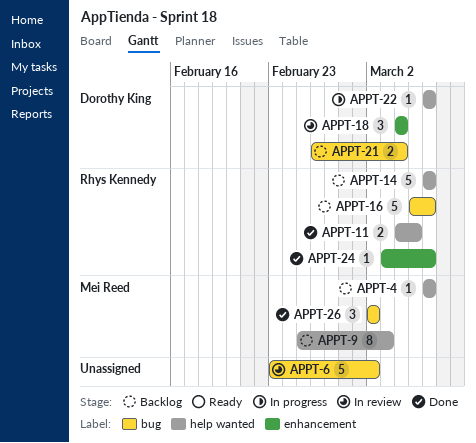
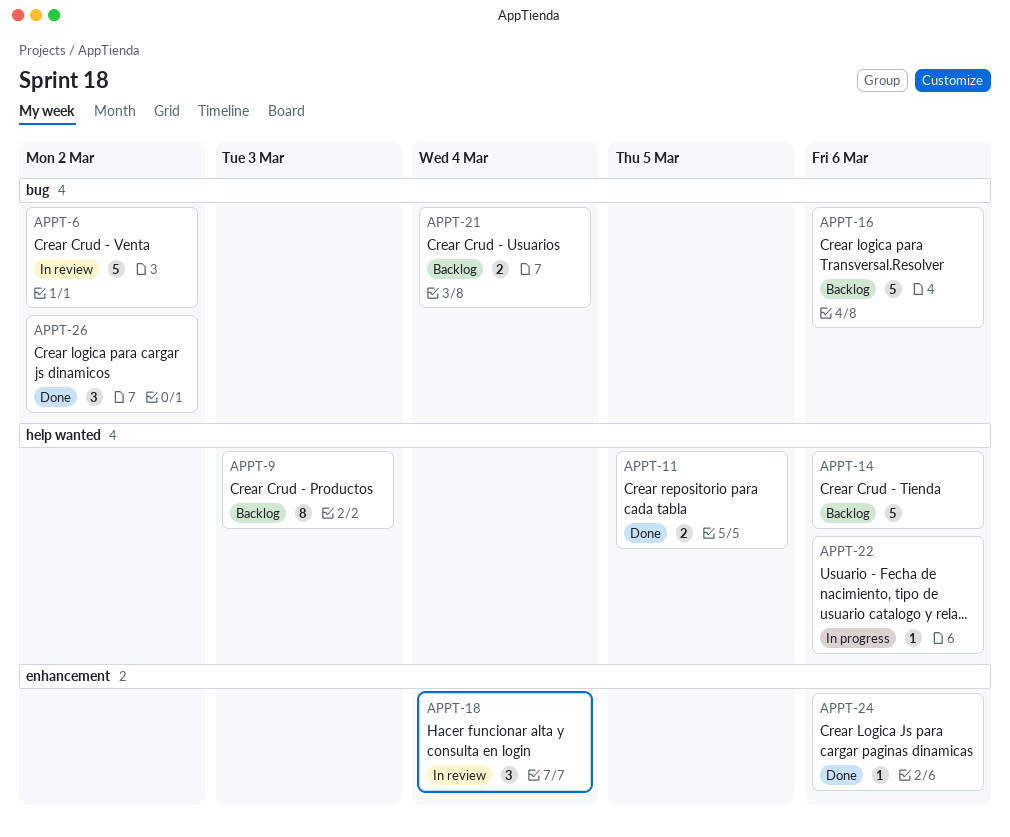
APPT-4: present -> none

